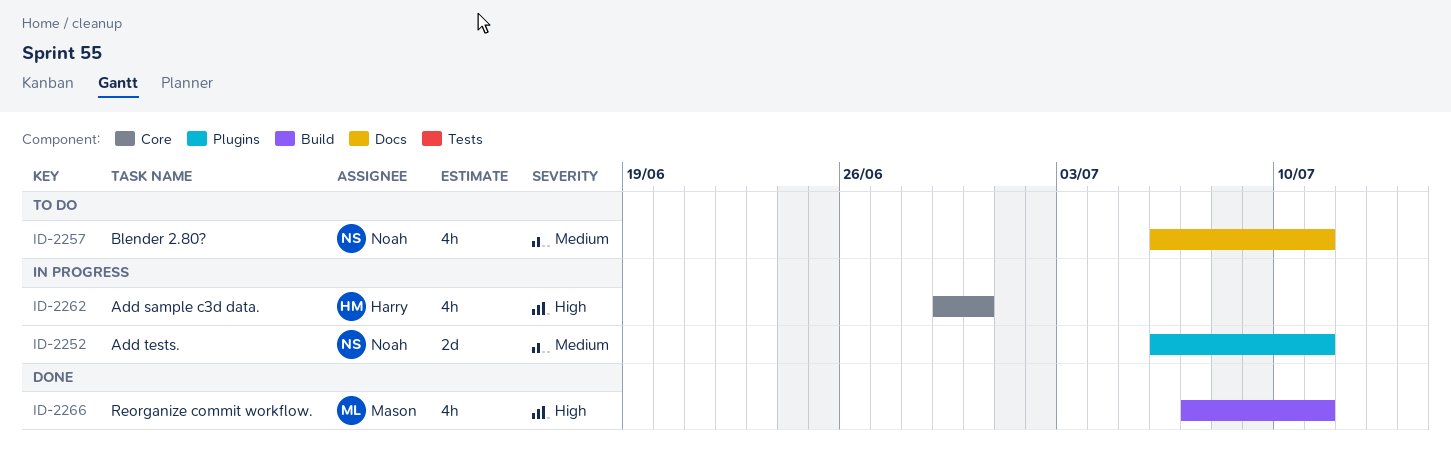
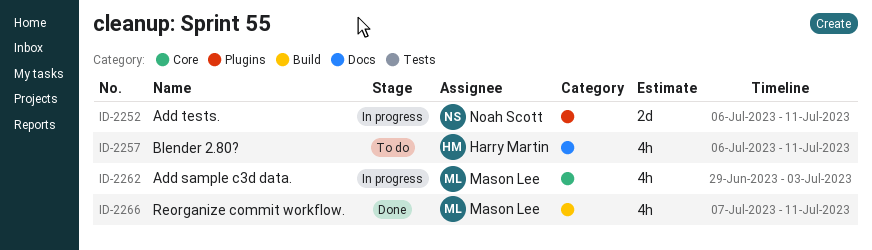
ID-2257, owner: Noah Scott -> Harry Martin
ID-2262, owner: Harry Martin -> Mason Lee
ID-2262, due: Jun 30 -> Jul 3

